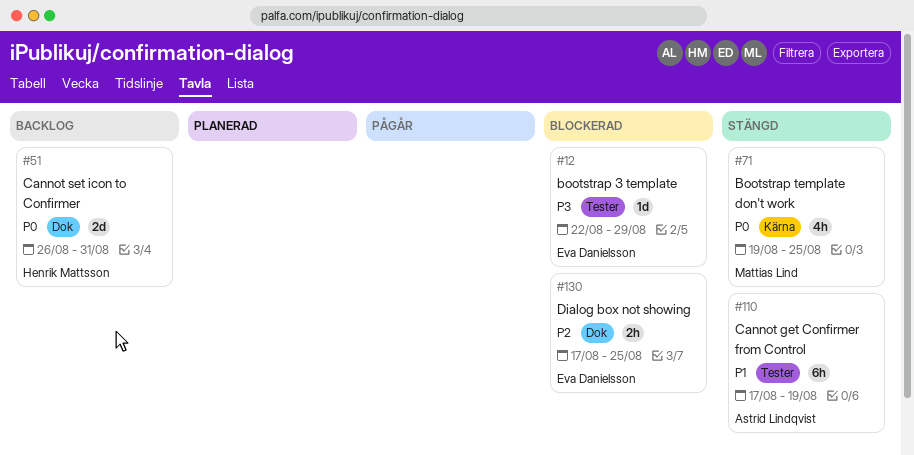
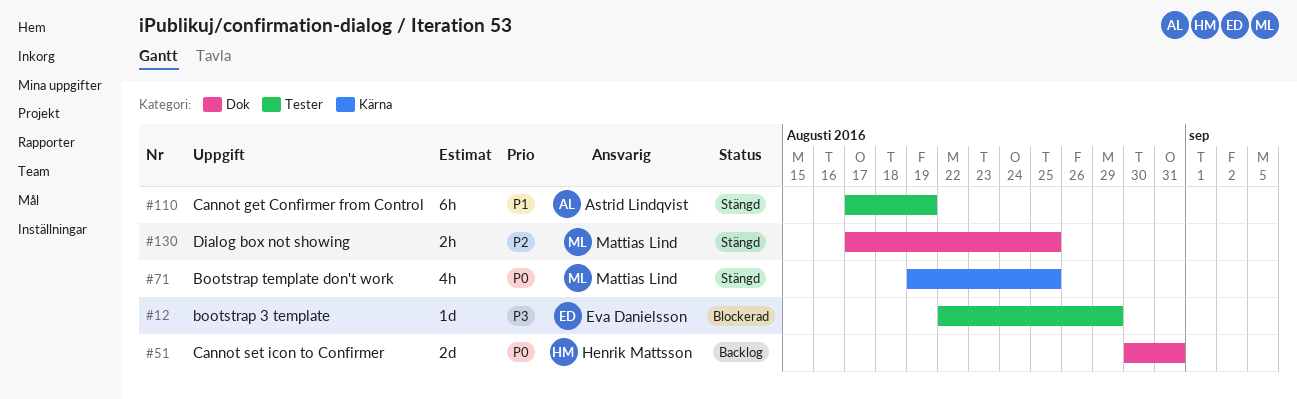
#51, start: Aug 26 -> Aug 30
#130, status: Blockerad -> Stängd
#130, owner: Eva Danielsson -> Mattias Lind

